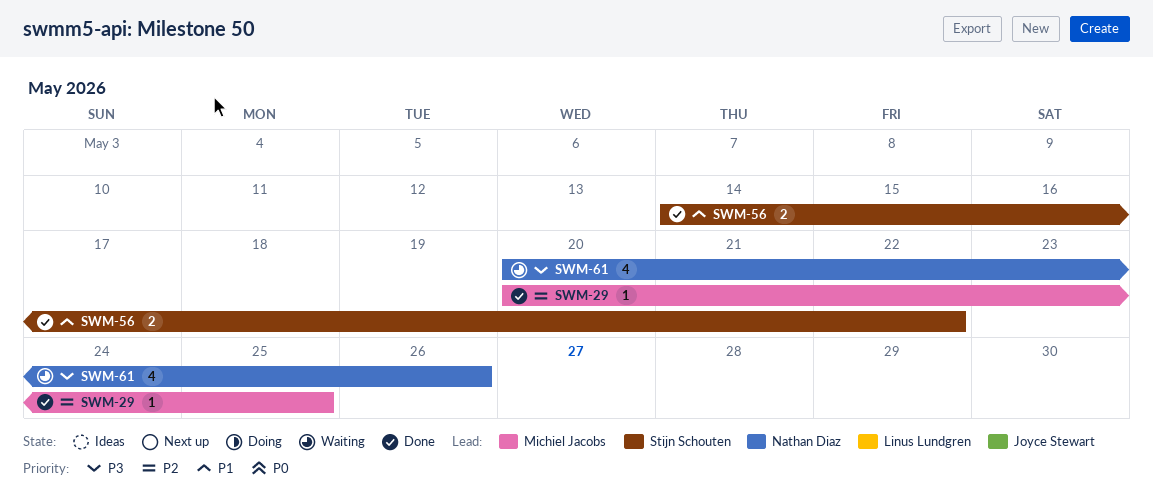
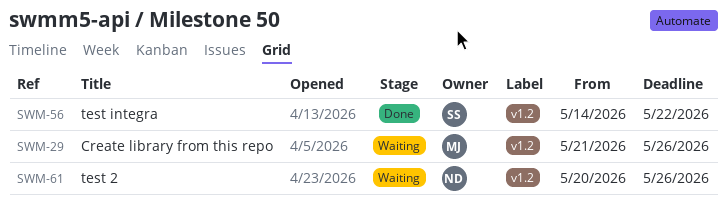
SWM-29, status: Done -> Waiting
SWM-29, start: May 20 -> May 21
SWM-29, due: May 25 -> May 26

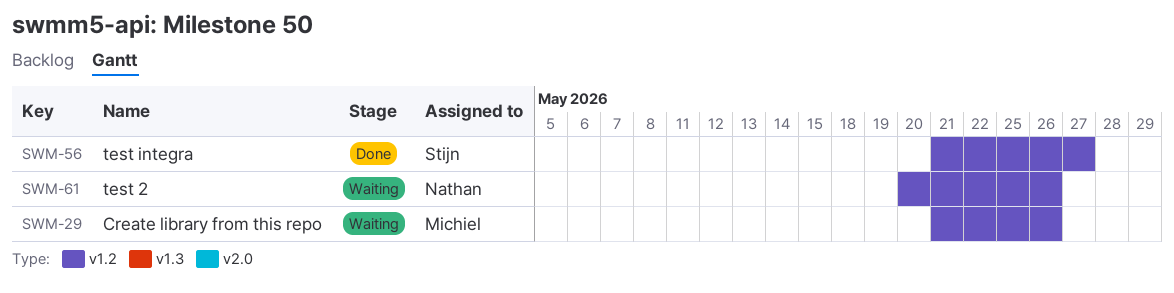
SWM-56, start: May 14 -> May 21
SWM-56, due: May 22 -> May 27

